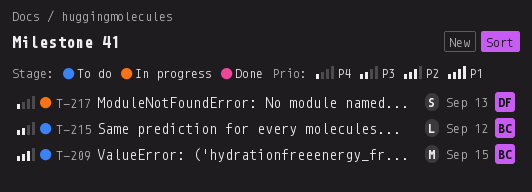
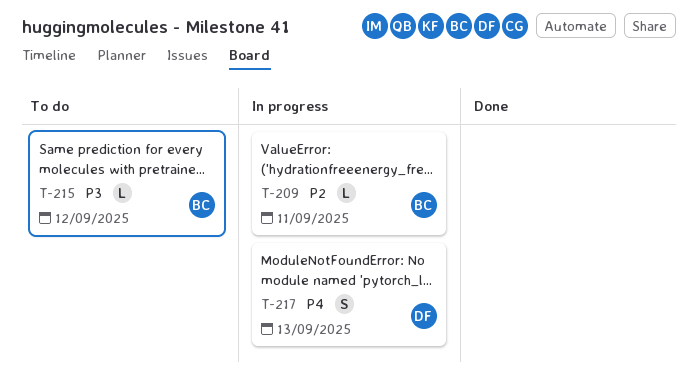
T-209, status: To do -> In progress
T-209, estimate: M -> L
T-209, due: Sep 15 -> Sep 11

